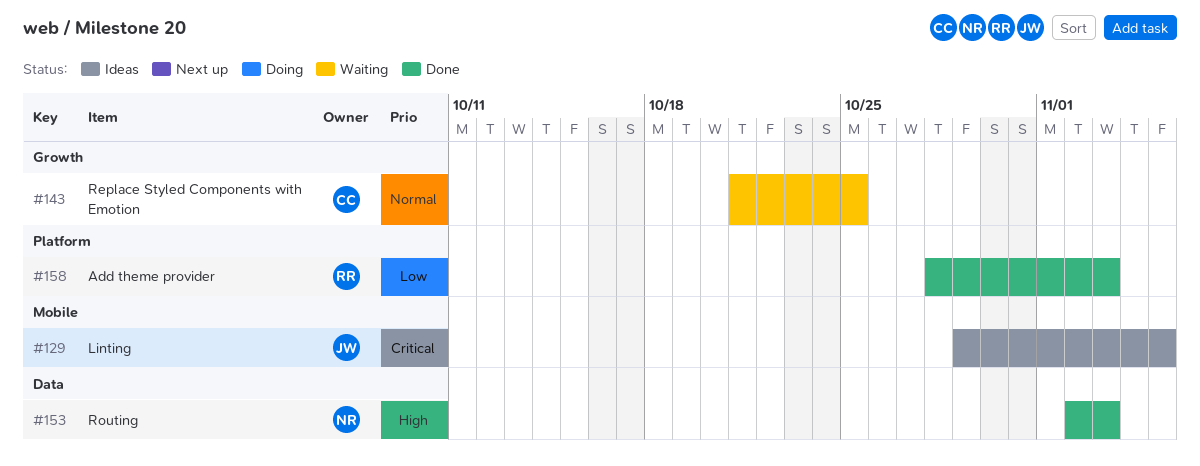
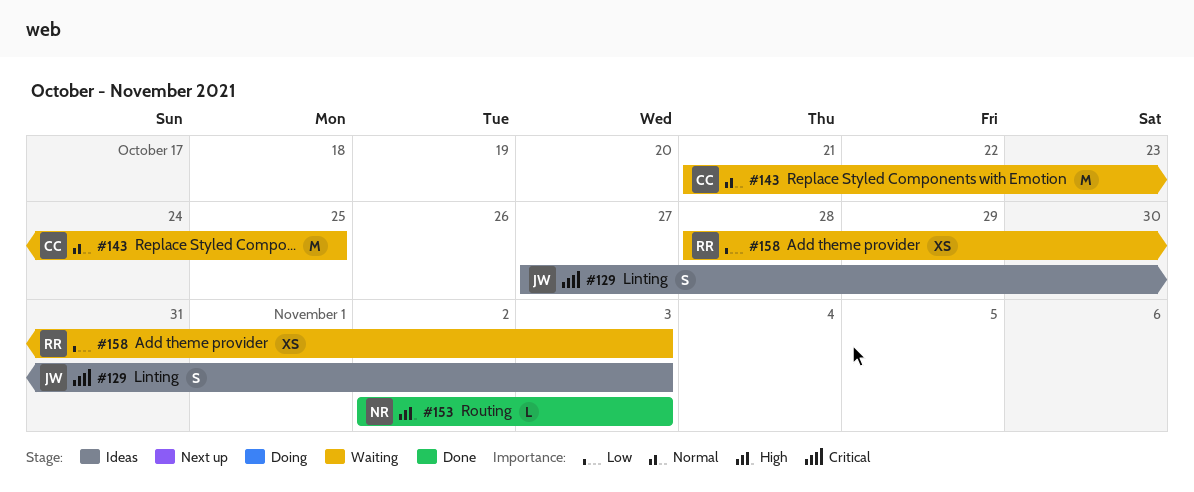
#129, start: Oct 29 -> Oct 27
#129, due: Nov 5 -> Nov 3
#158, status: Done -> Waiting

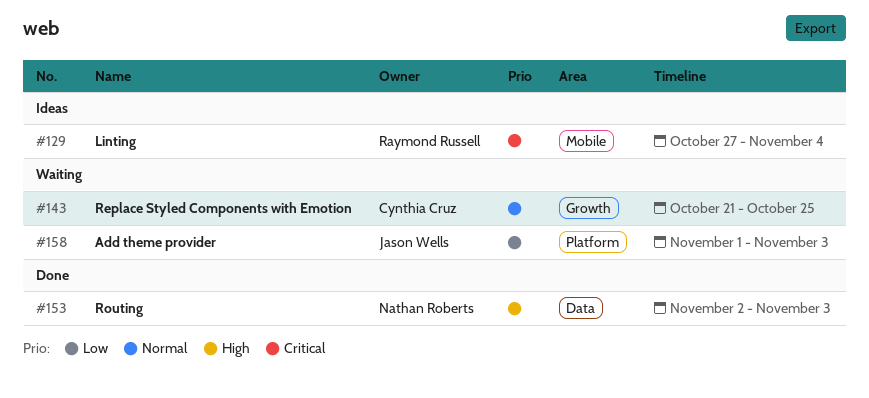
#129, owner: Jason Wells -> Raymond Russell
#129, due: Nov 3 -> Nov 4
#158, owner: Raymond Russell -> Jason Wells
#158, start: Oct 28 -> Nov 1

